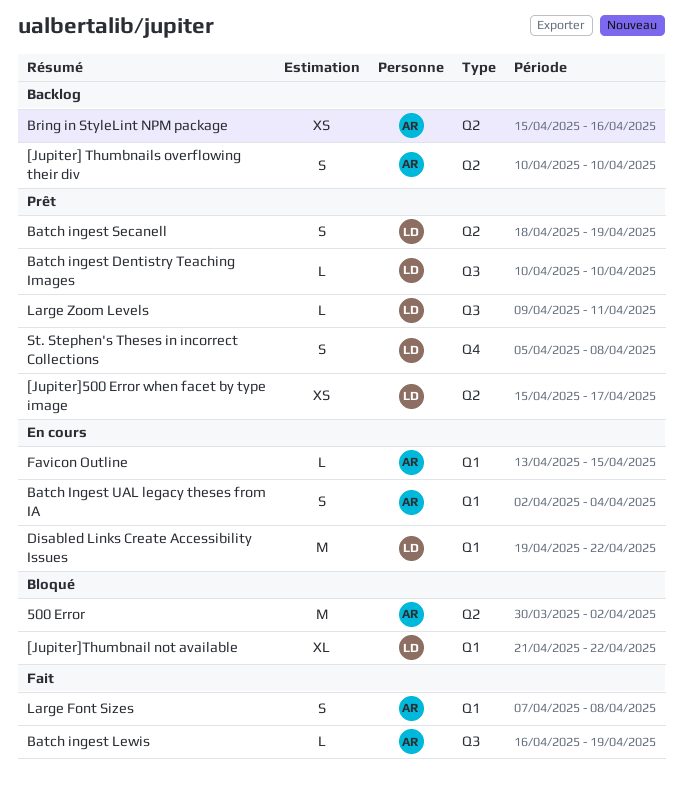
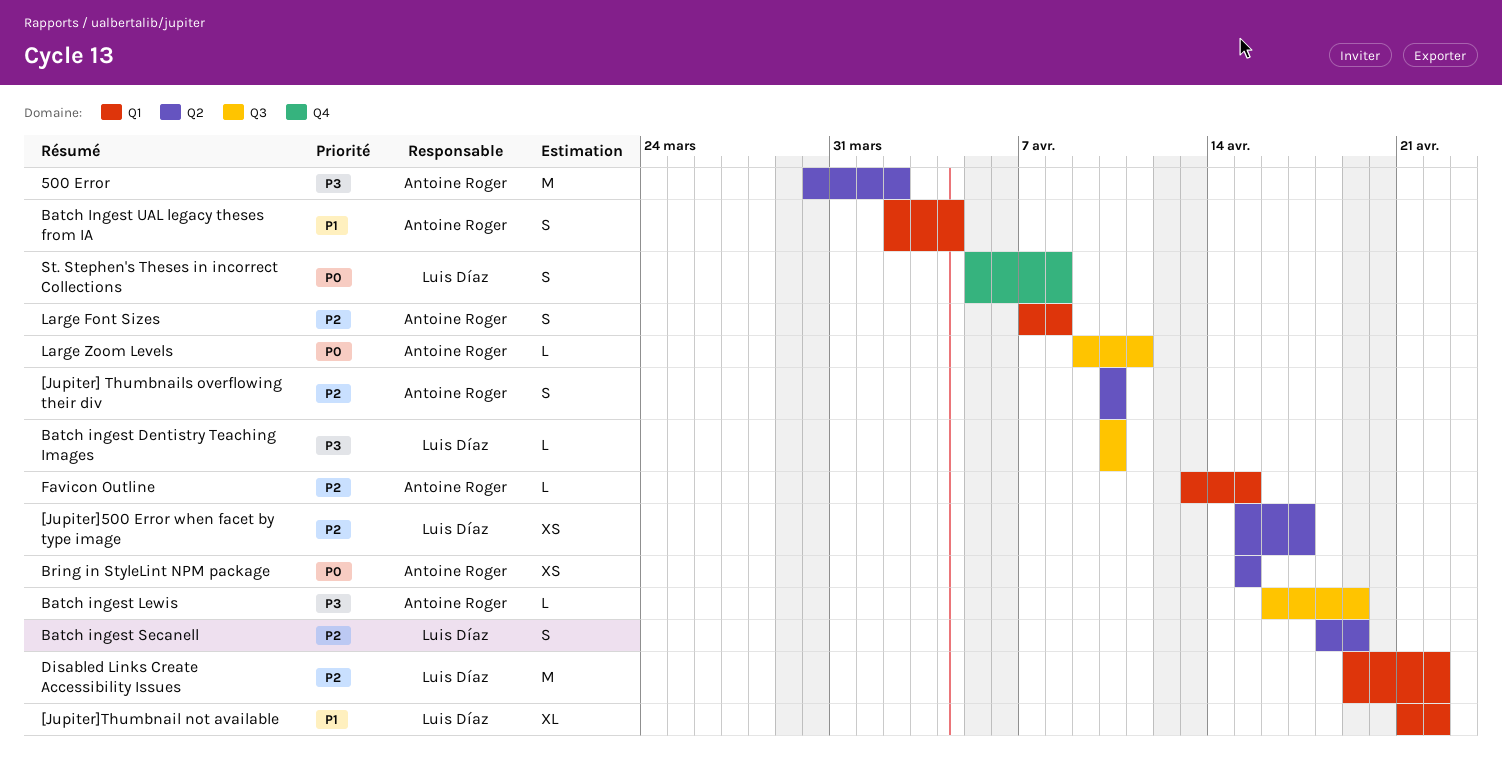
Bring in StyleLint NPM package, due: Apr 16 -> Apr 15
Large Zoom Levels, owner: Luis Díaz -> Antoine Roger

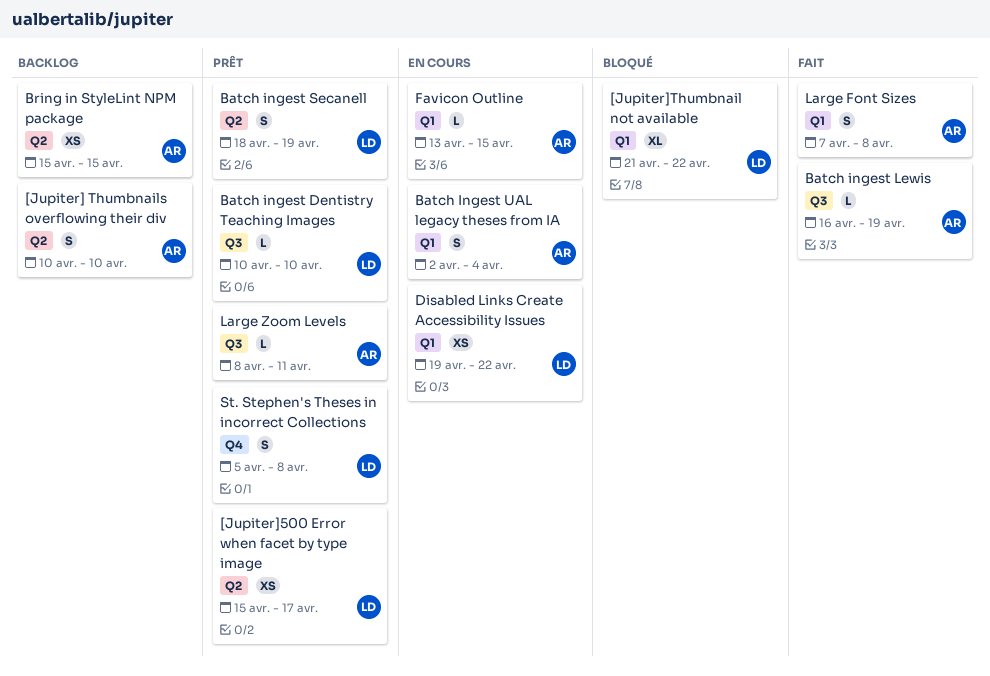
500 Error: present -> none
Disabled Links Create Accessibility Issues, estimate: M -> XS
Large Zoom Levels, start: Apr 9 -> Apr 8

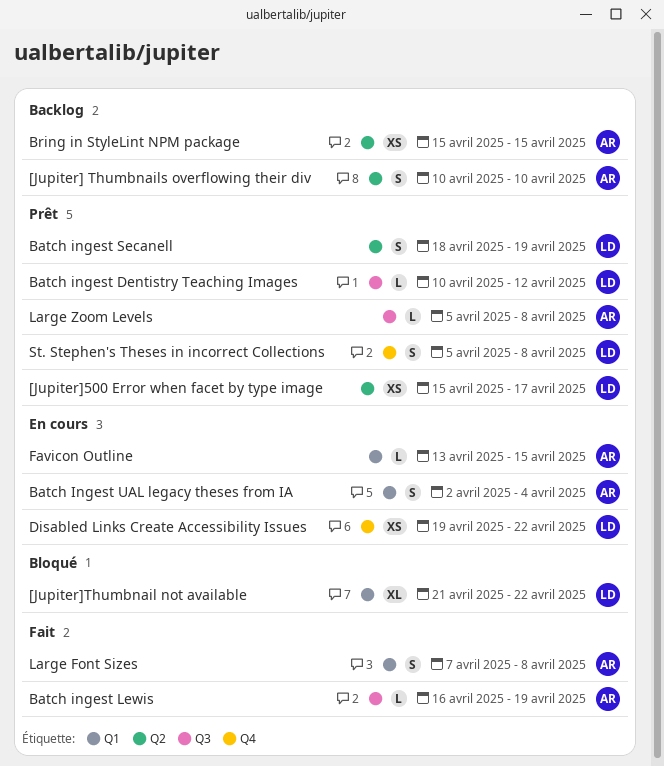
Batch ingest Dentistry Teaching Images, due: Apr 10 -> Apr 12
Disabled Links Create Accessibility Issues, label: Q1 -> Q4
Large Zoom Levels, start: Apr 8 -> Apr 5
Large Zoom Levels, due: Apr 11 -> Apr 8

